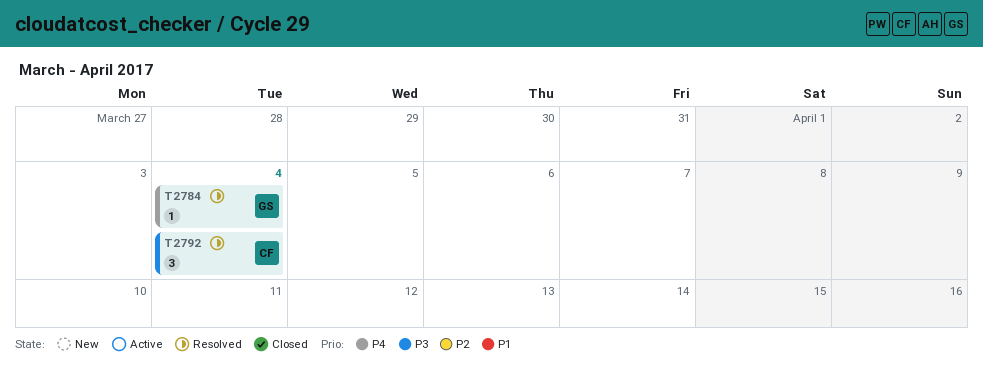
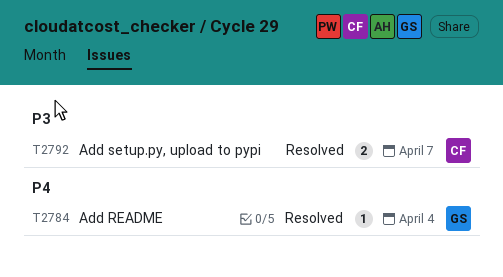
T2792, estimate: 3 -> 2
T2792, due: Apr 4 -> Apr 7

